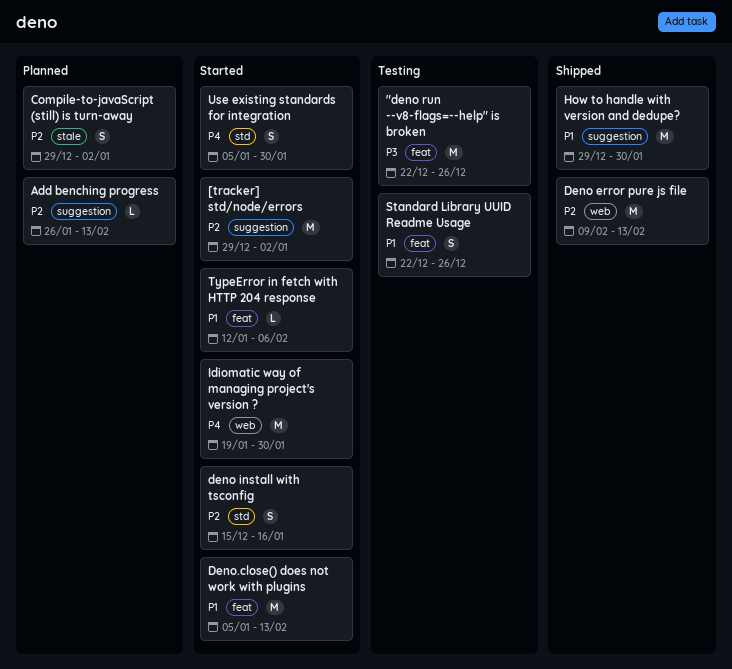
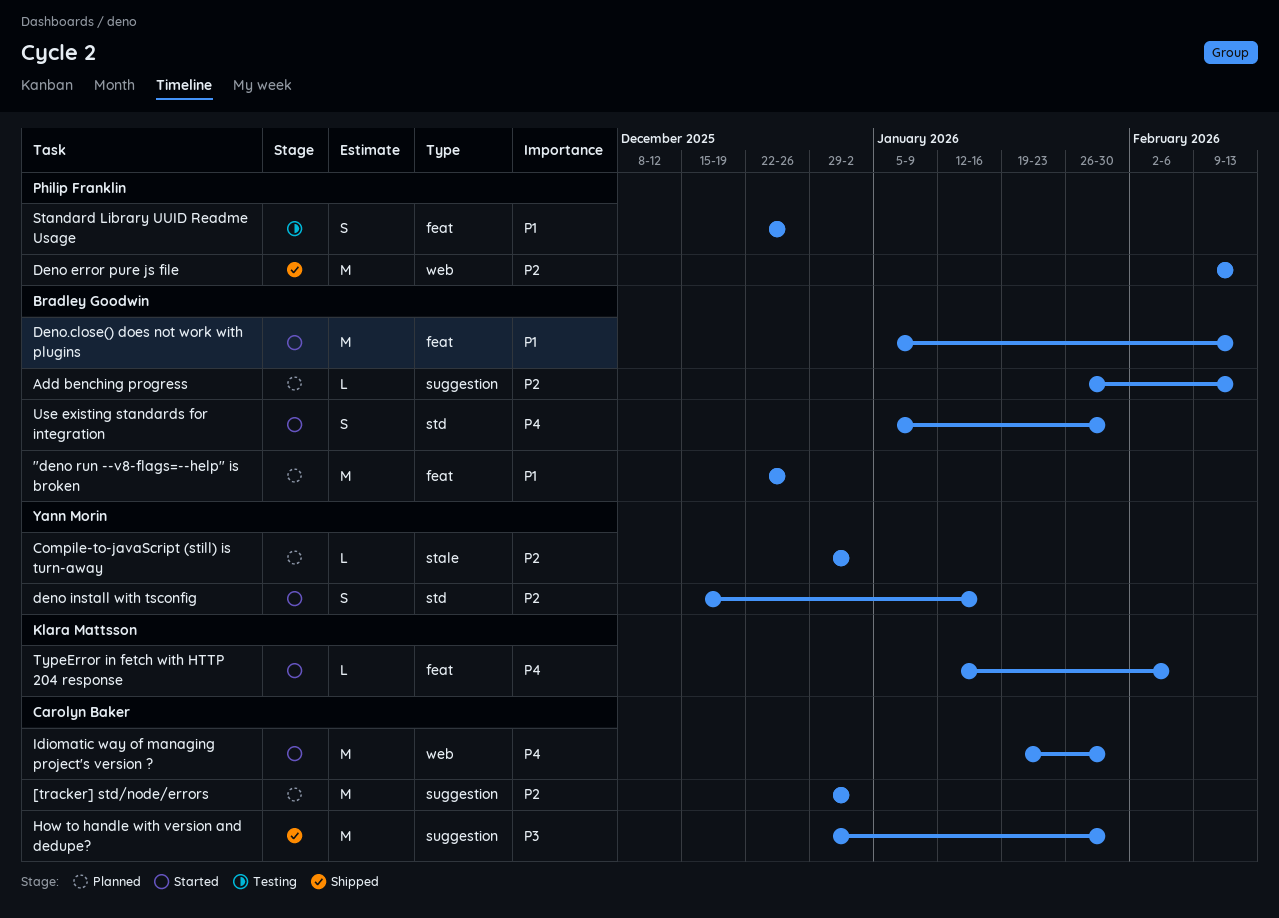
"deno run --v8-flags=--help" is broken, status: Testing -> Planned
"deno run --v8-flags=--help" is broken, priority: P3 -> P1
[tracker] std/node/errors, status: Started -> Planned
Compile-to-javaScript (still) is turn-away, estimate: S -> L
How to handle with version and dedupe?, priority: P1 -> P3
TypeError in fetch with HTTP 204 response, priority: P1 -> P4

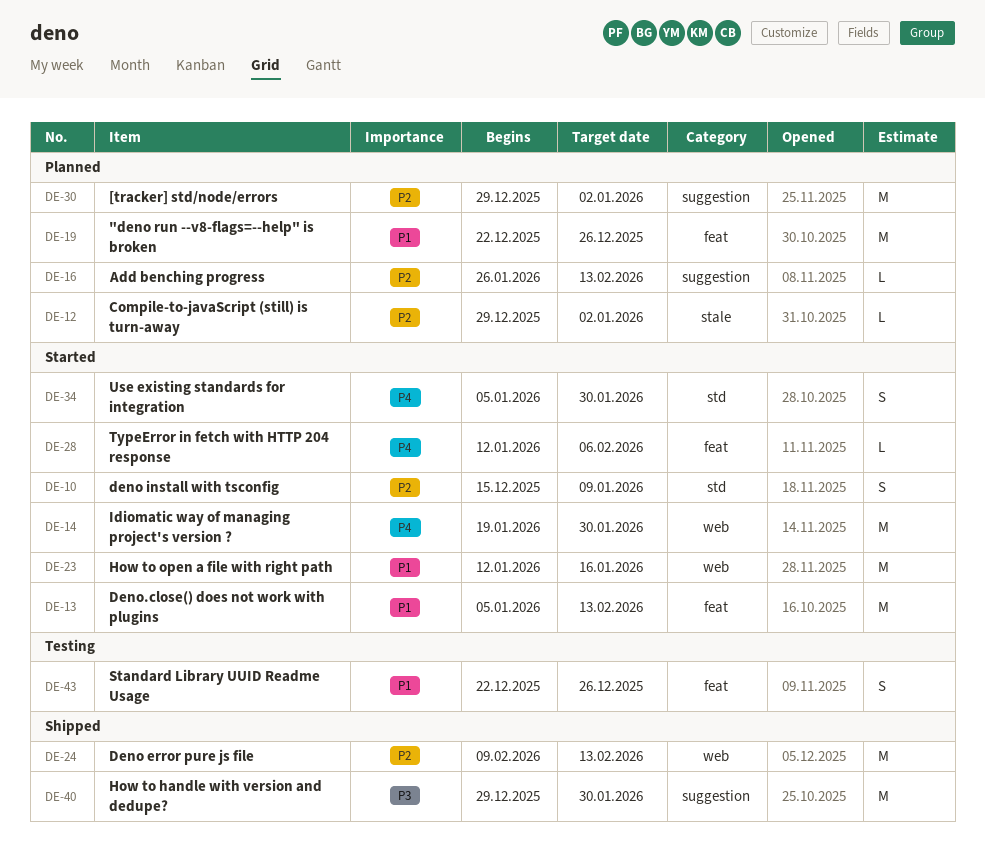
deno install with tsconfig, due: Jan 16 -> Jan 9
How to open a file with right path: none -> present

